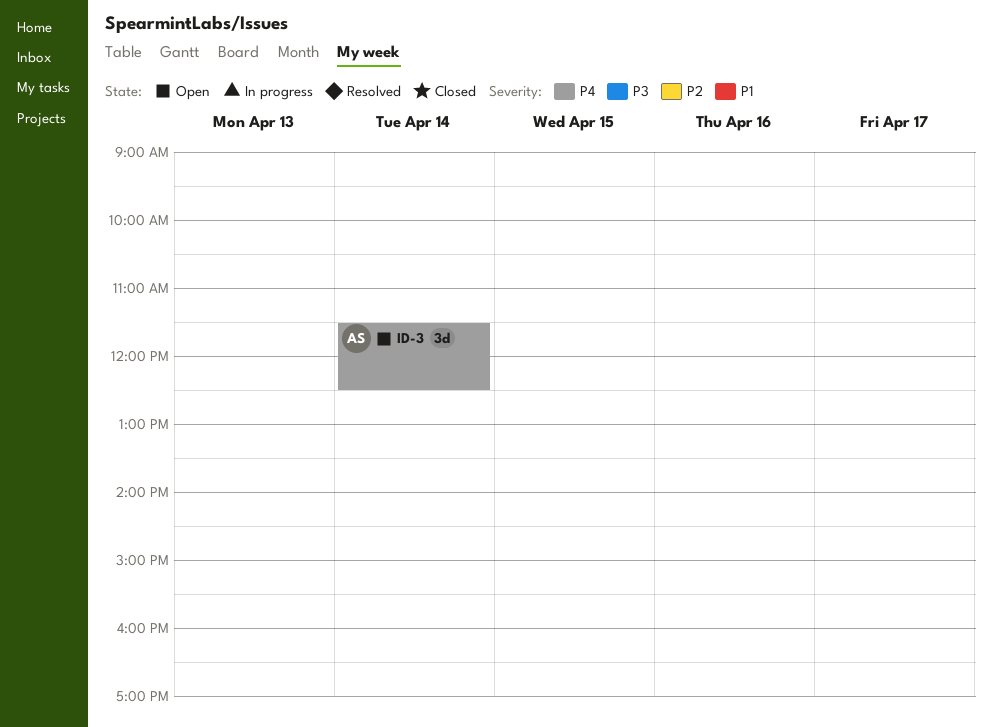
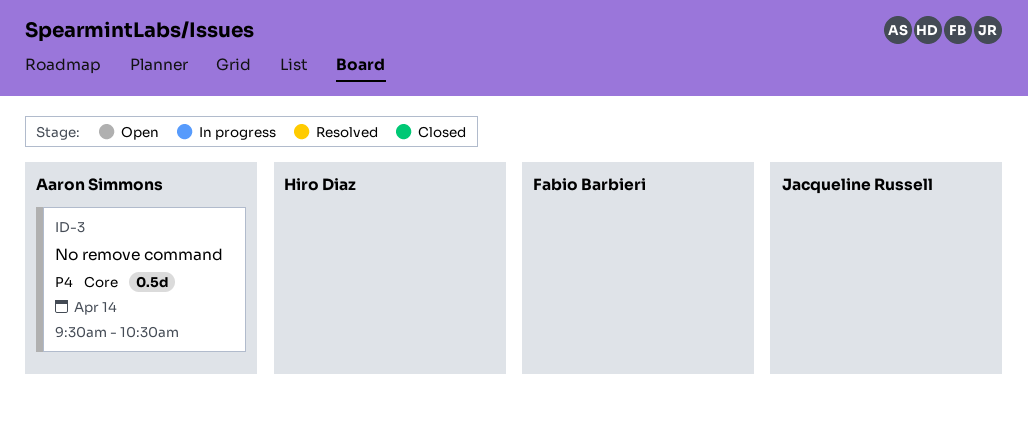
ID-3, estimate: 3d -> 0.5d
ID-3, begins: 11:30 -> 09:30
ID-3, ends: 12:30 -> 10:30

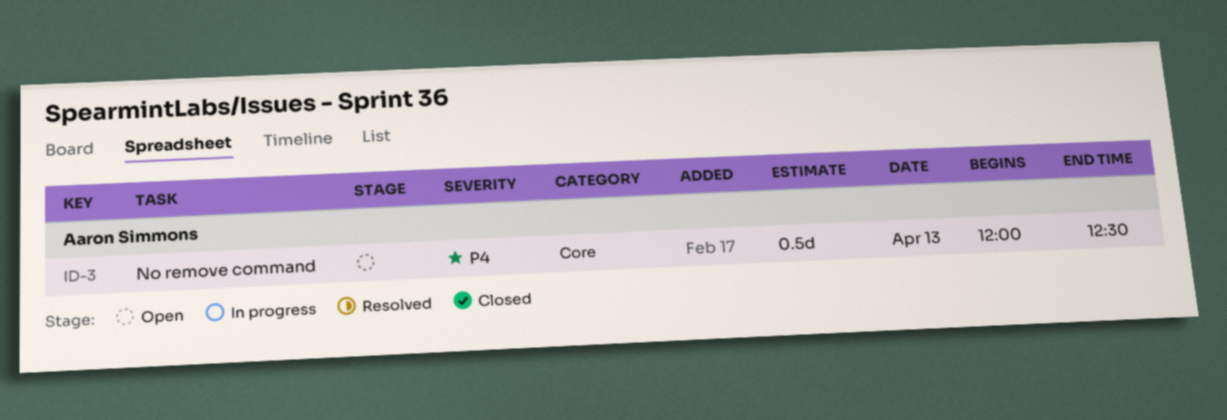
ID-3, day: Apr 14 -> Apr 13
ID-3, begins: 09:30 -> 12:00
ID-3, ends: 10:30 -> 12:30

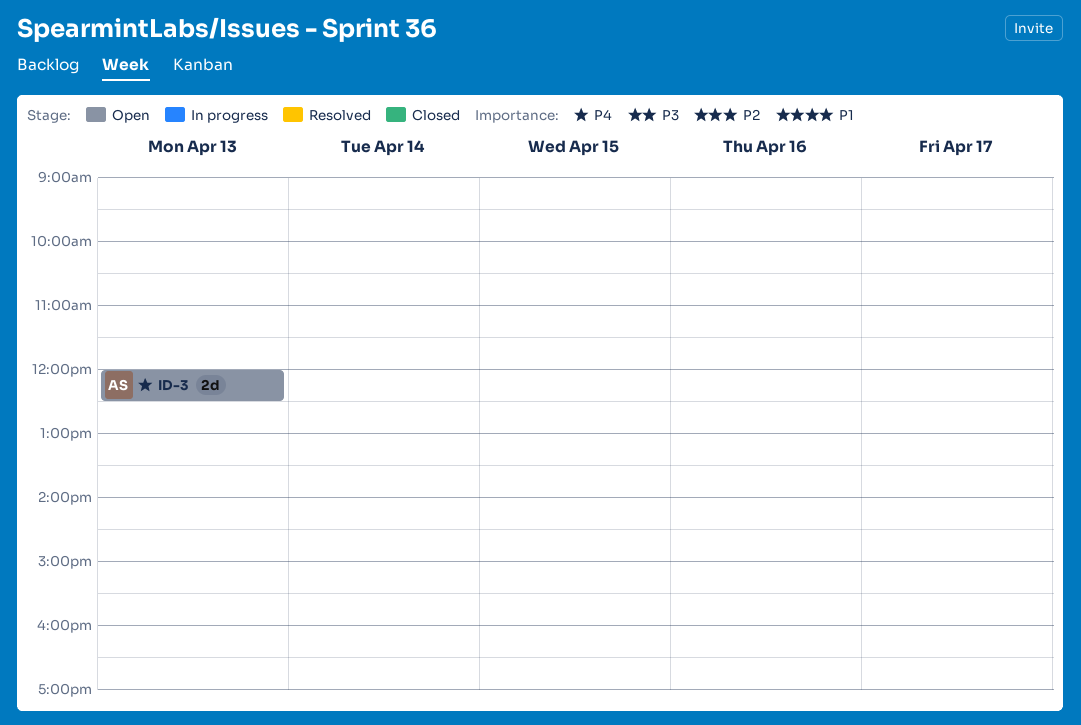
ID-3, estimate: 0.5d -> 2d

